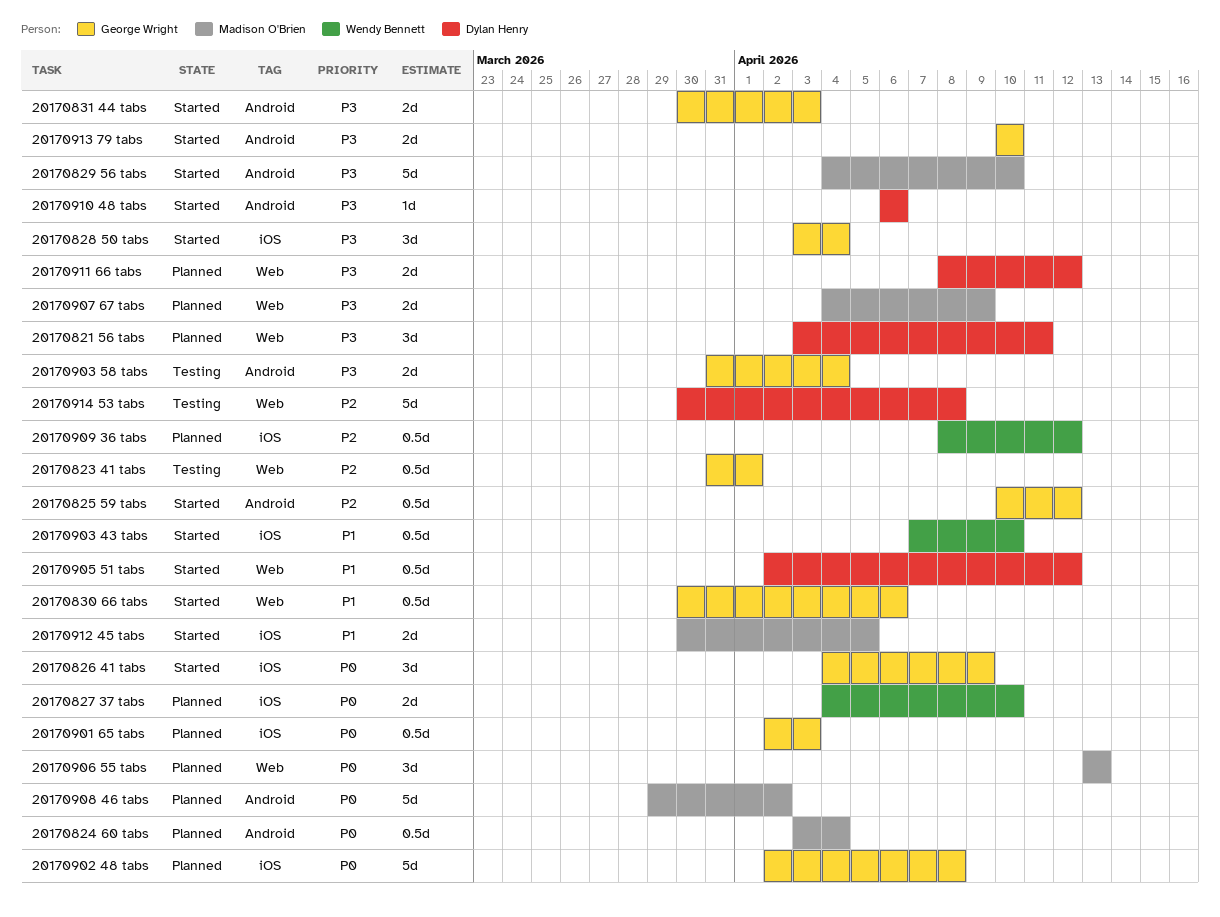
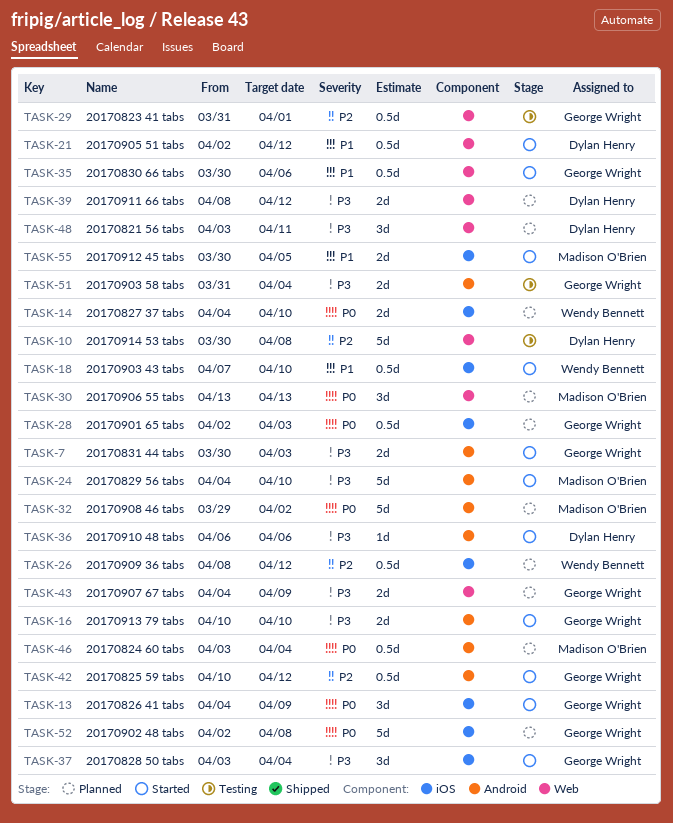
20170907 67 tabs, owner: Madison O'Brien -> George Wright

